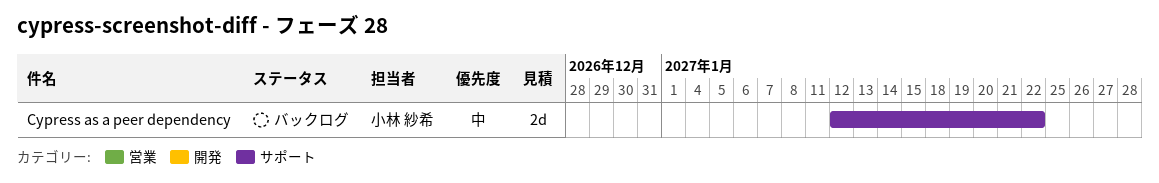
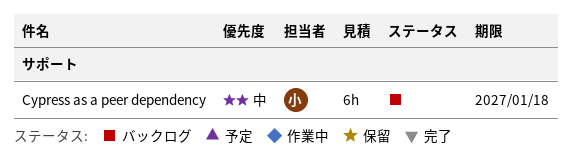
Cypress as a peer dependency, estimate: 2d -> 6h
Cypress as a peer dependency, due: Jan 22 -> Jan 18

